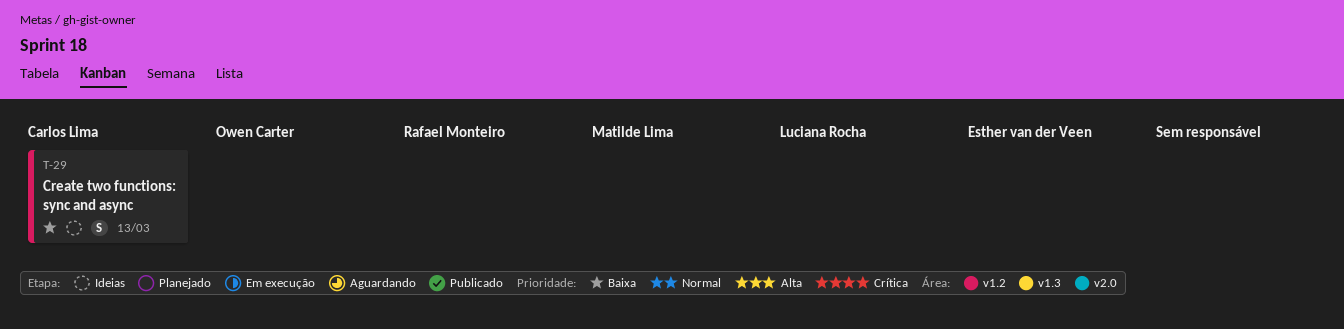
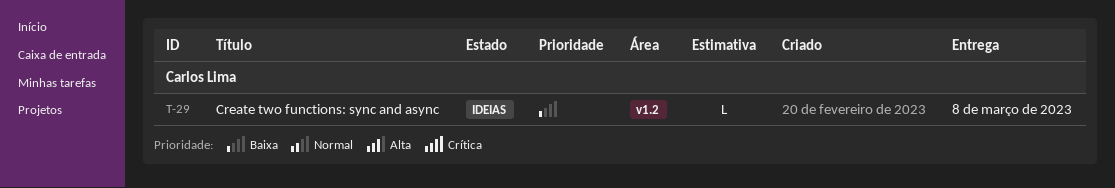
T-29, estimate: S -> L
T-29, due: Mar 13 -> Mar 8

